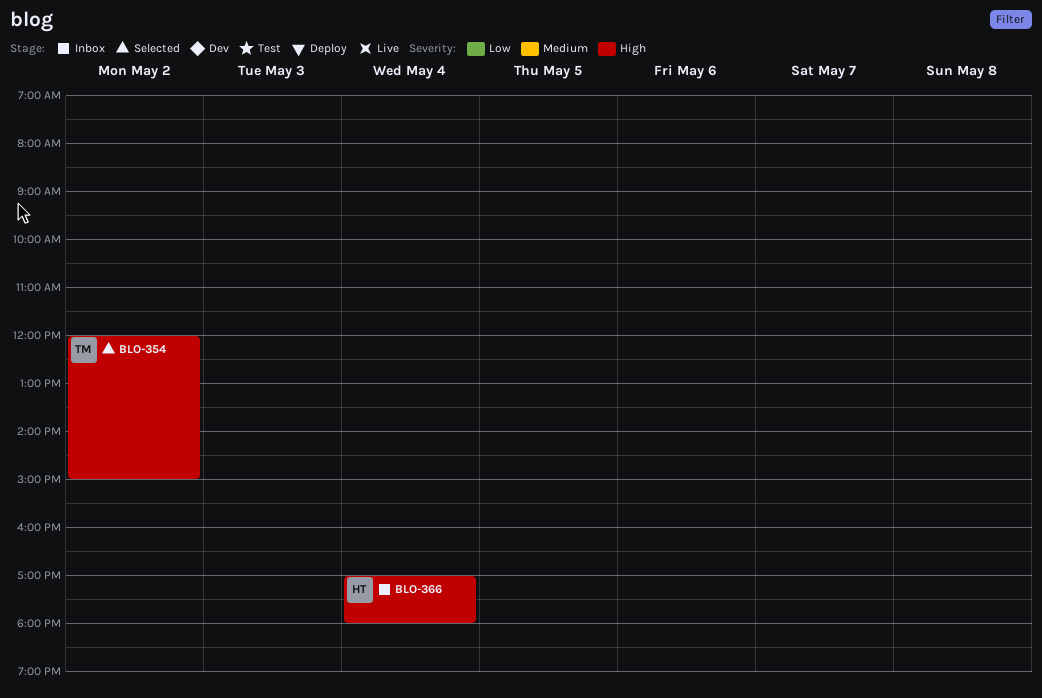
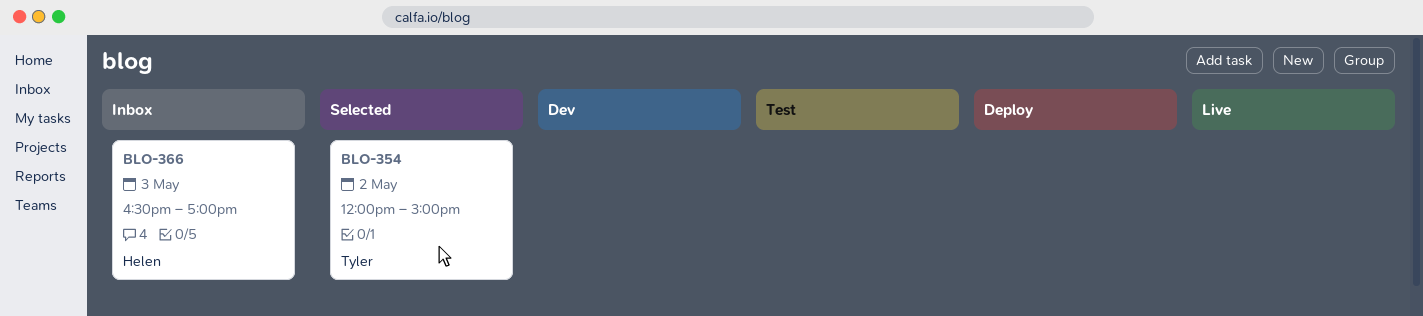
BLO-366, day: May 4 -> May 3
BLO-366, begins: 17:00 -> 16:30
BLO-366, ends: 18:00 -> 17:00

